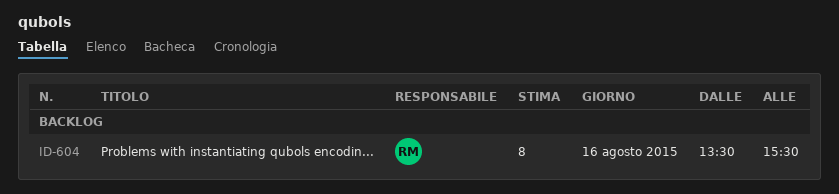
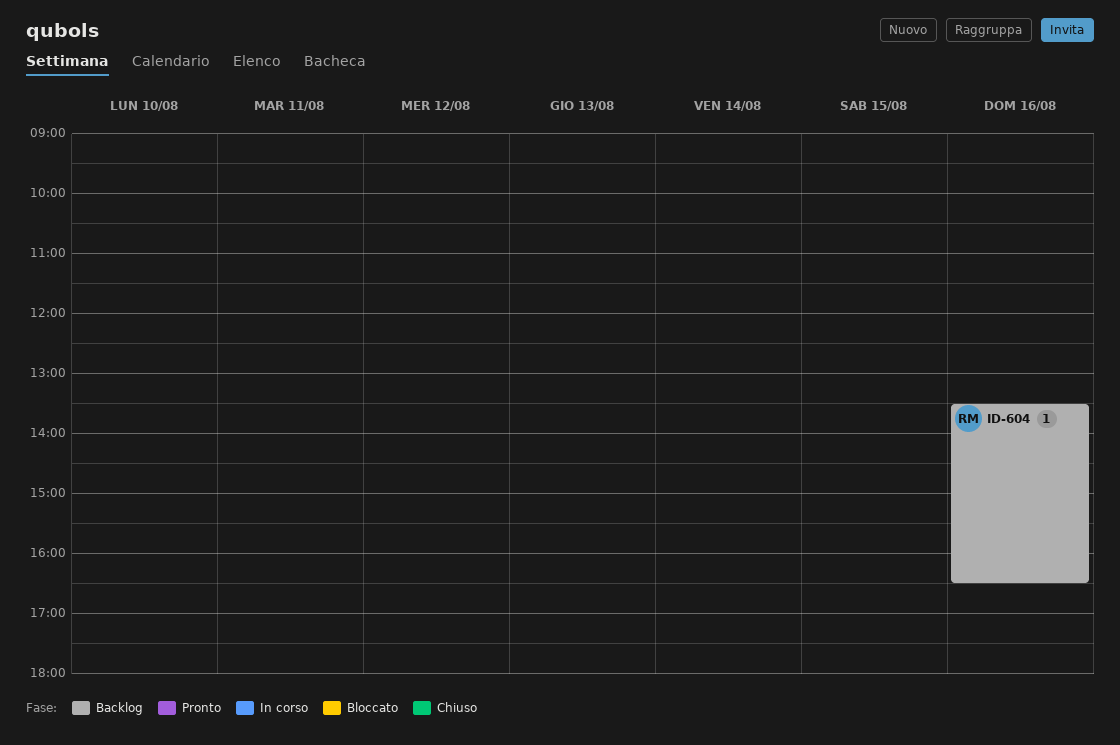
ID-604, estimate: 8 -> 1
ID-604, ends: 15:30 -> 16:30

